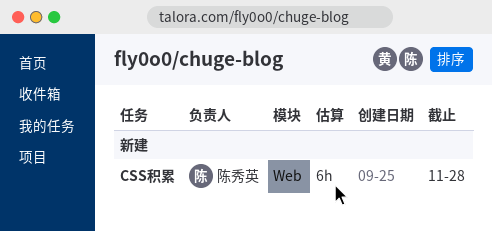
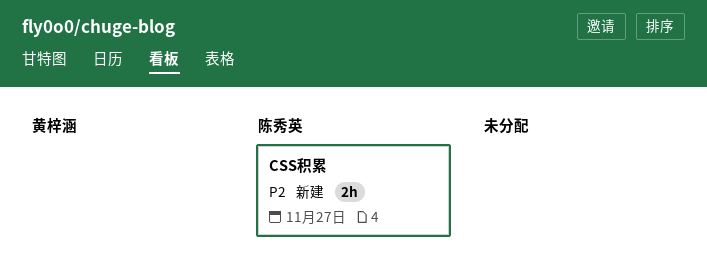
CSS积累, estimate: 6h -> 2h
CSS积累, due: Nov 28 -> Nov 27

